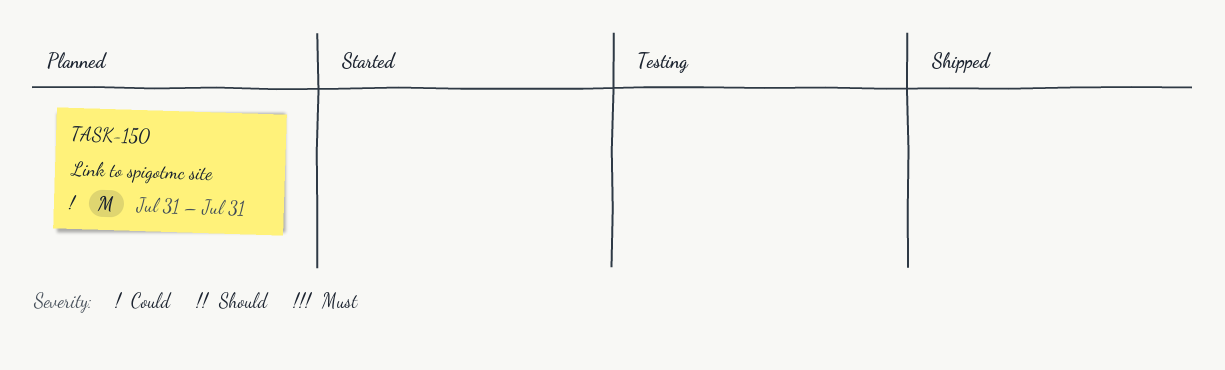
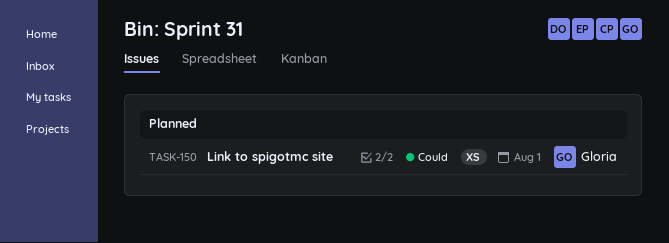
TASK-150, estimate: M -> XS
TASK-150, due: Jul 31 -> Aug 1

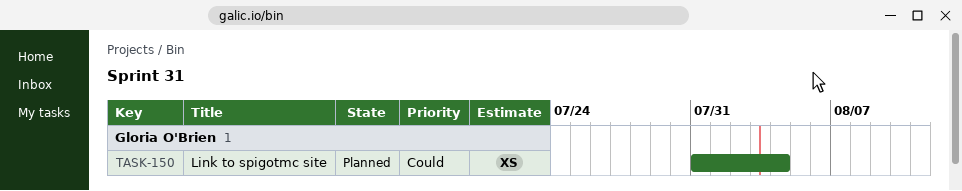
TASK-150, due: Aug 1 -> Aug 4

